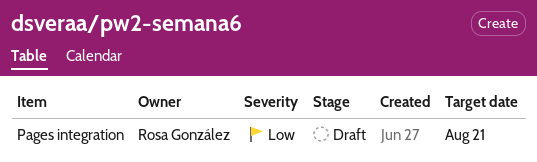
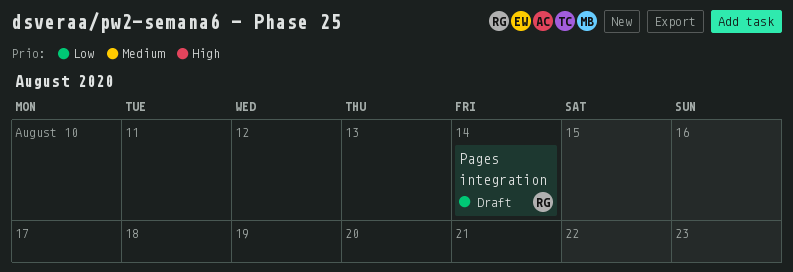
Pages integration, due: Aug 21 -> Aug 14

